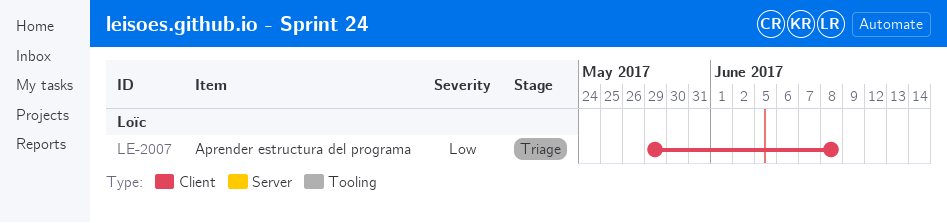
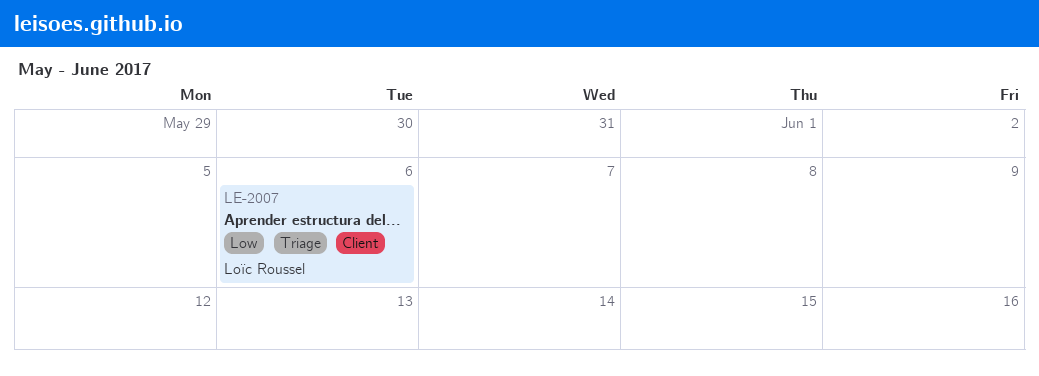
LE-2007, due: Jun 8 -> Jun 6

